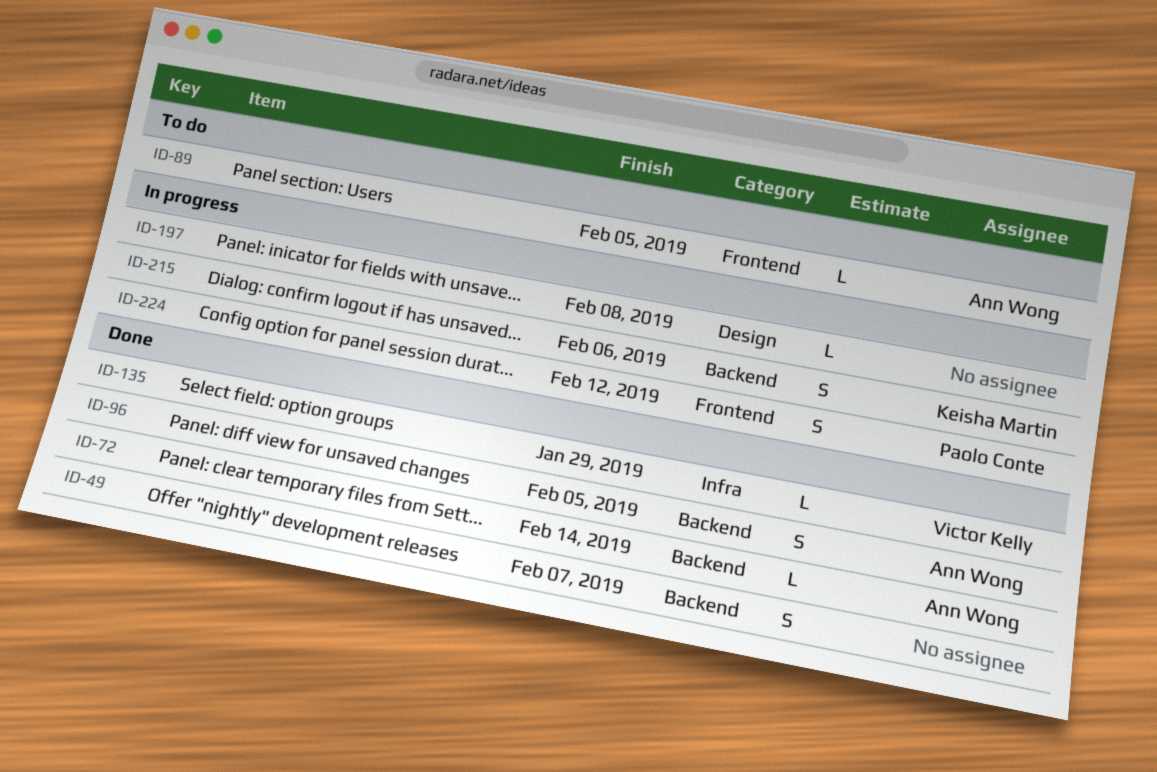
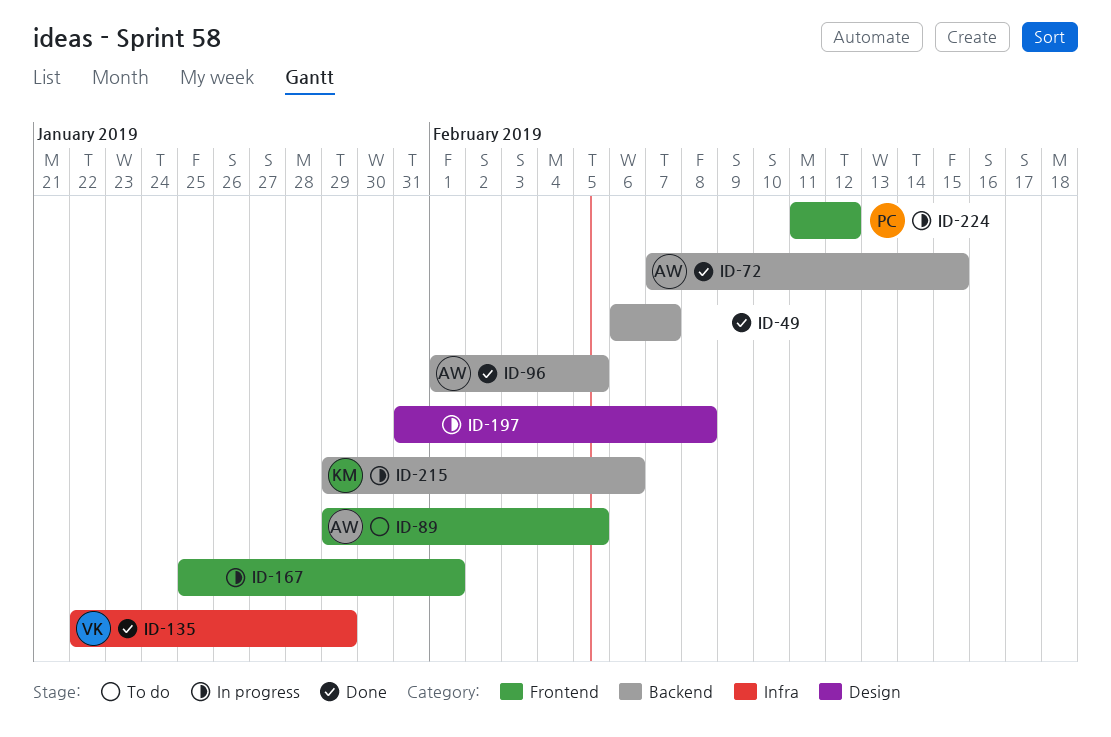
ID-72, due: Feb 14 -> Feb 15
ID-167: none -> present

